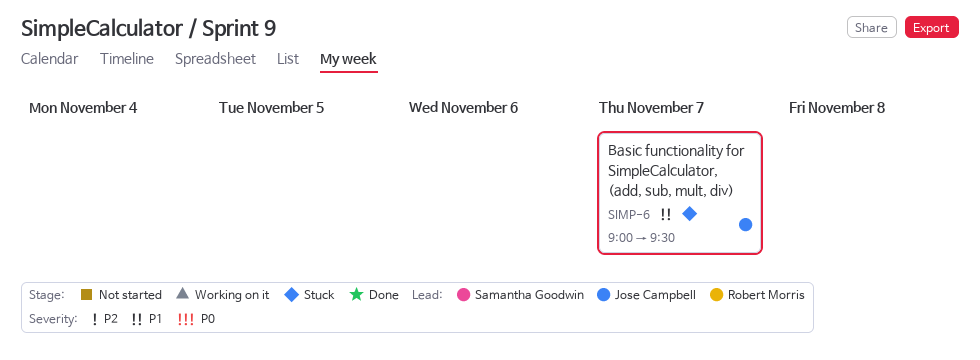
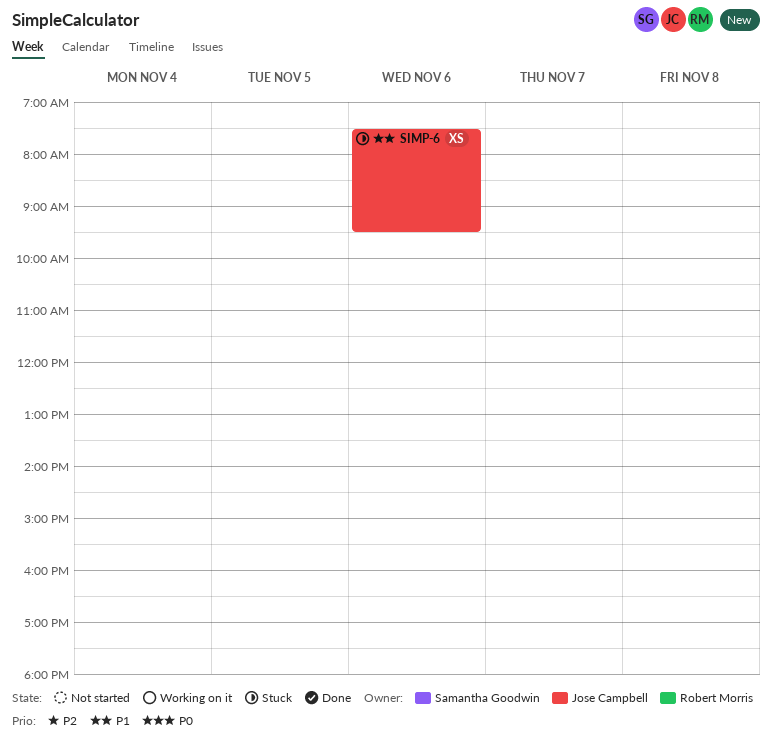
SIMP-6, day: Nov 7 -> Nov 6
SIMP-6, begins: 09:00 -> 07:30

